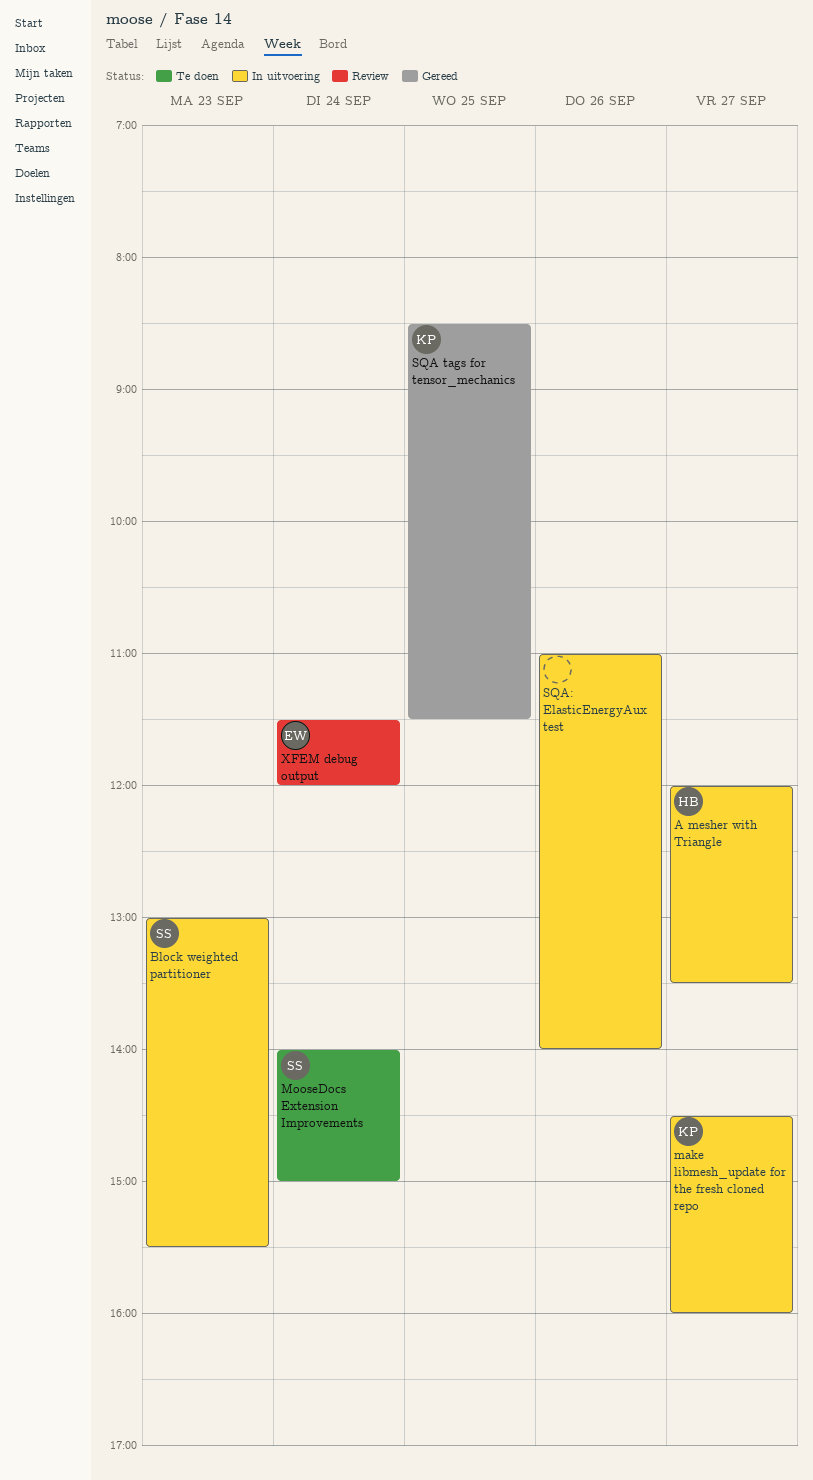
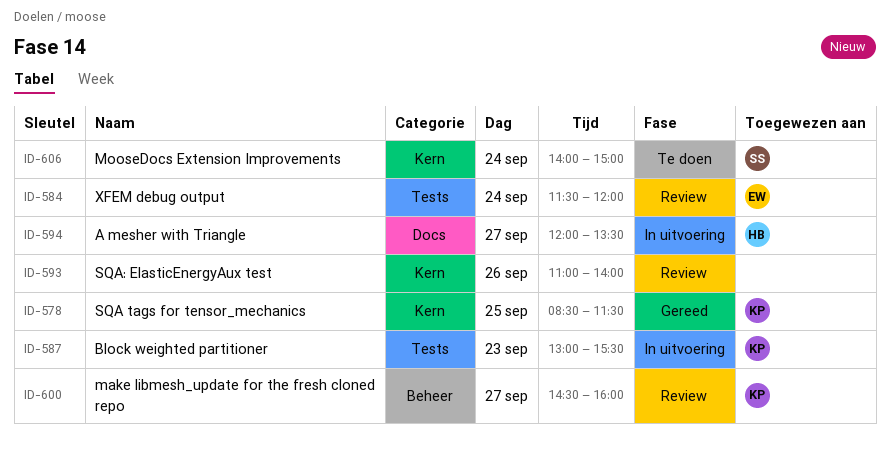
Block weighted partitioner, owner: SS -> KP
make libmesh_update for the fresh cloned repo, status: In uitvoering -> Review
SQA: ElasticEnergyAux test, status: In uitvoering -> Review

